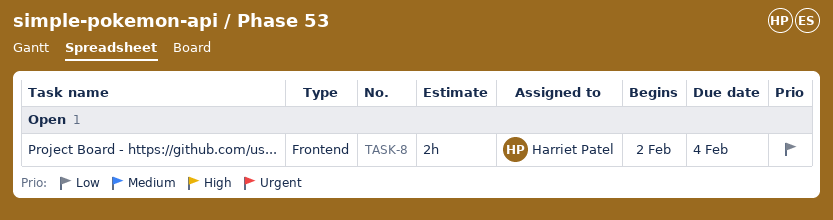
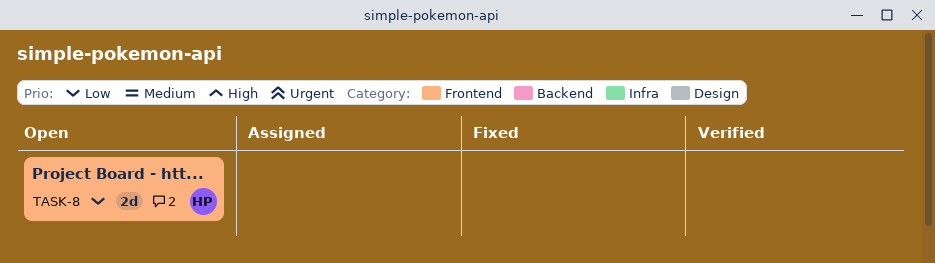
TASK-8, estimate: 2h -> 2d

